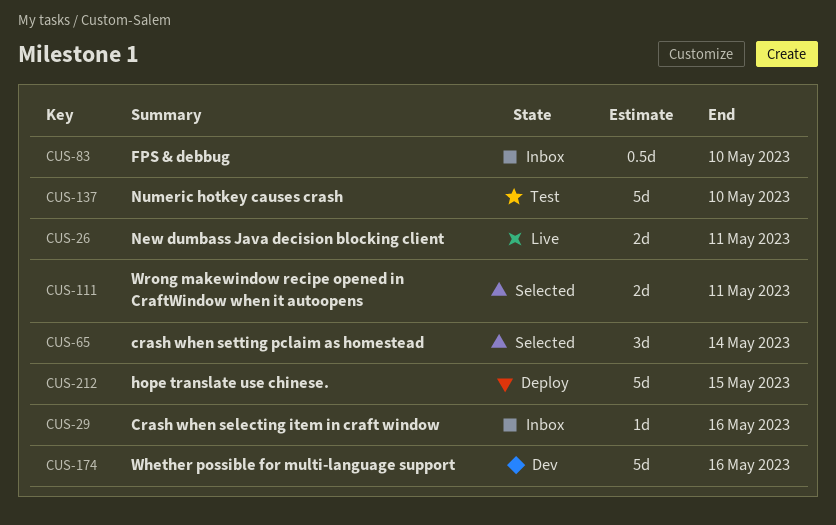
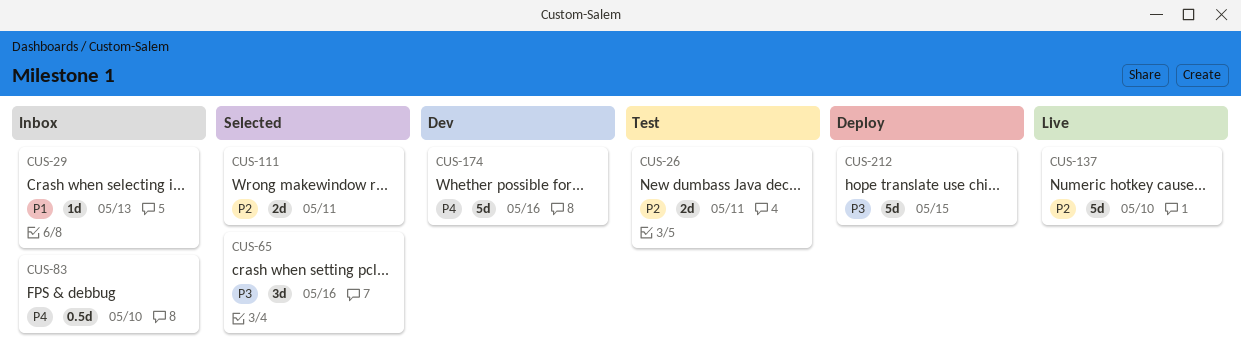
CUS-26, status: Live -> Test
CUS-29, due: May 16 -> May 13
CUS-65, due: May 14 -> May 16
CUS-137, status: Test -> Live

